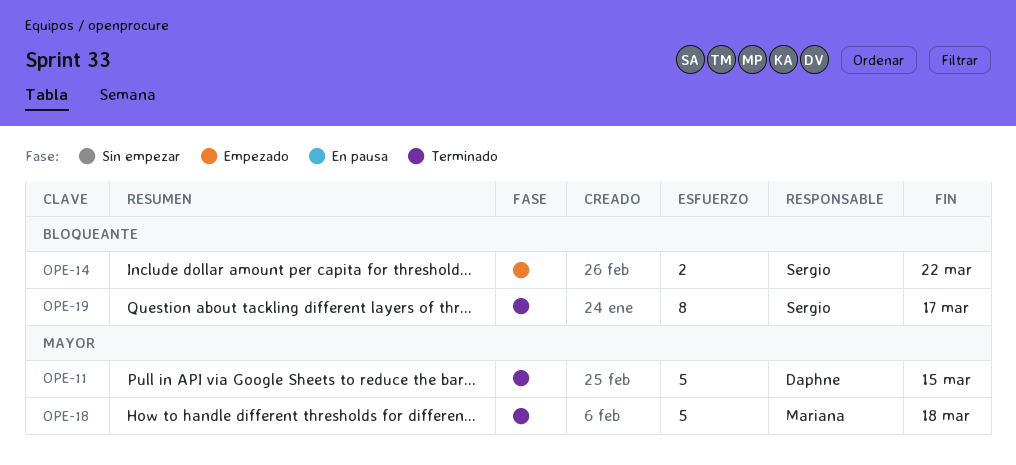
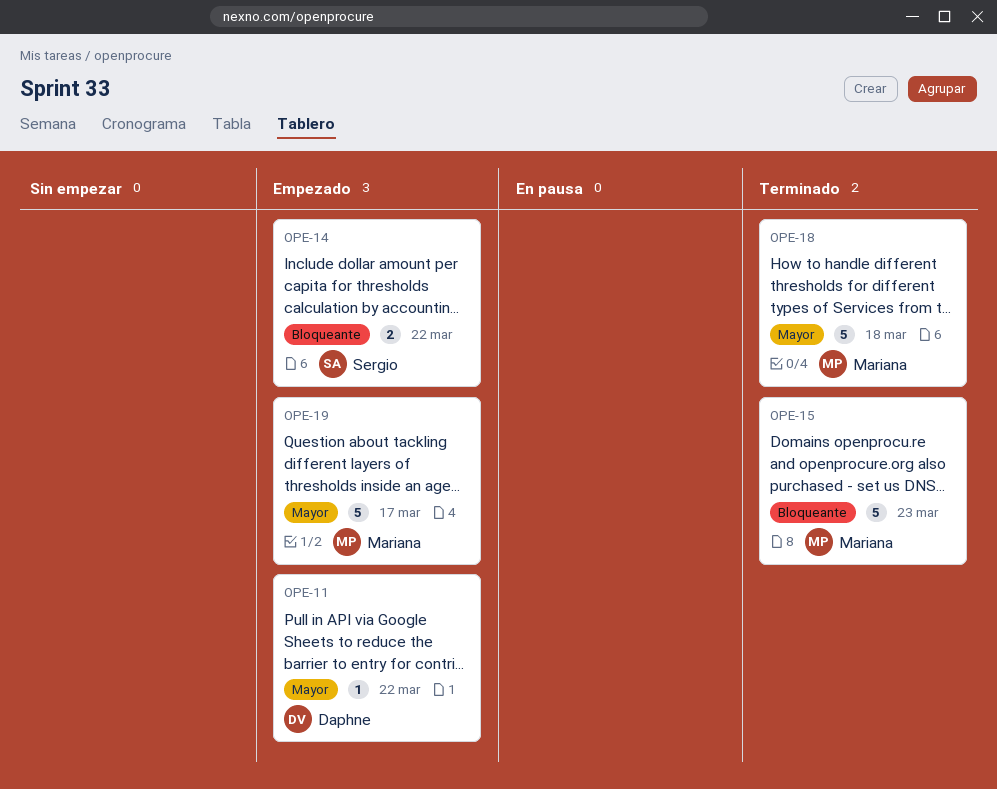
OPE-11, status: Terminado -> Empezado
OPE-11, estimate: 5 -> 1
OPE-11, due: Mar 15 -> Mar 22
OPE-15: none -> present
OPE-19, status: Terminado -> Empezado
OPE-19, owner: Sergio -> Mariana
OPE-19, priority: Bloqueante -> Mayor
OPE-19, estimate: 8 -> 5

